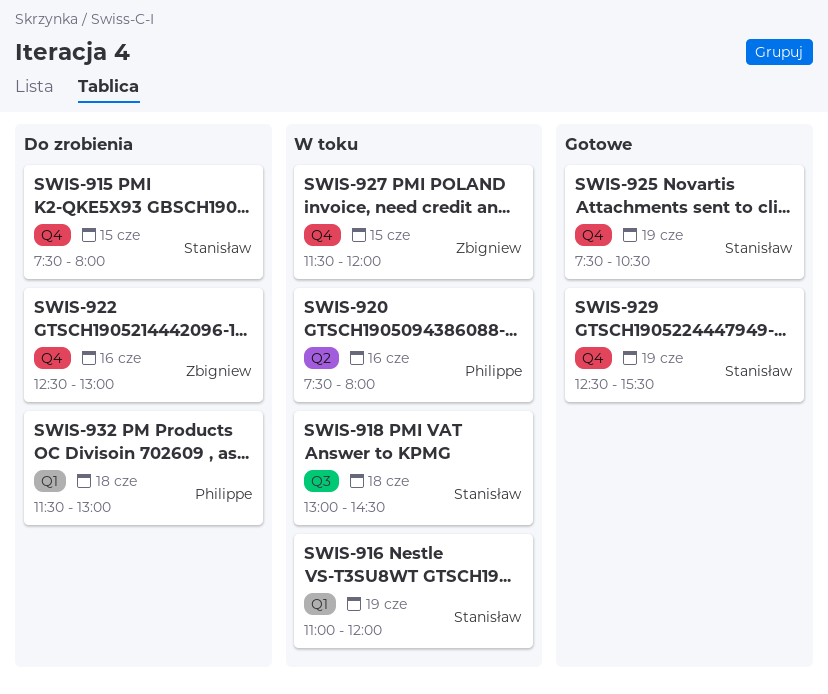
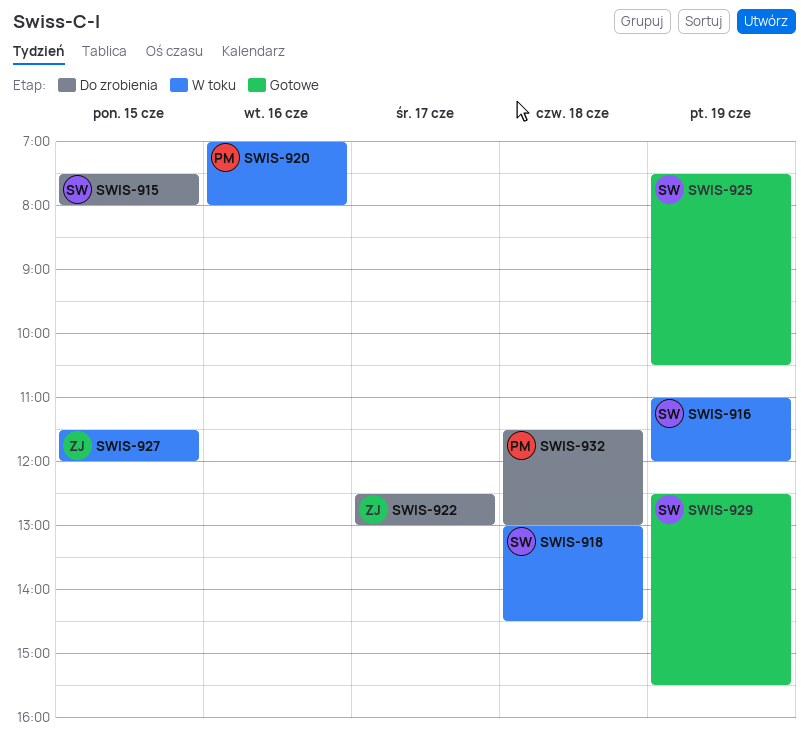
SWIS-920, begins: 07:30 -> 07:00
SWIS-922, day: Jun 16 -> Jun 17

